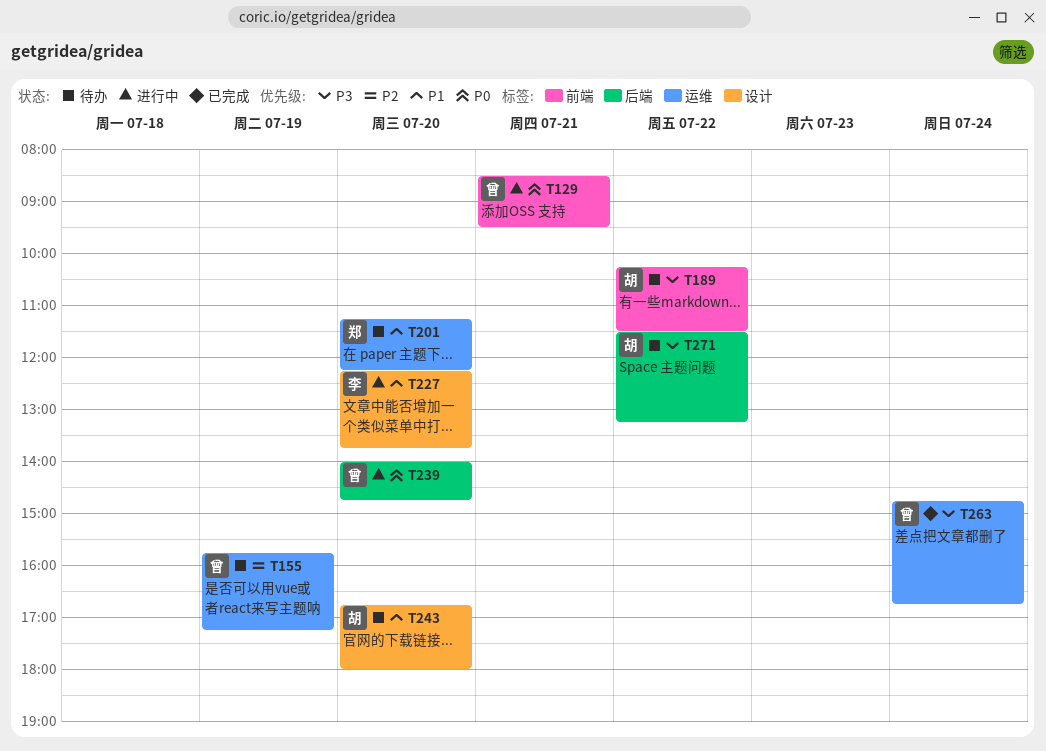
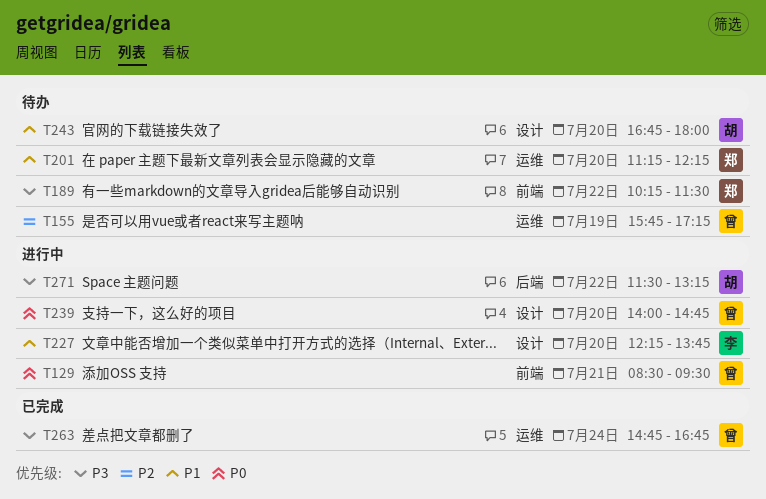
T189, owner: 胡 -> 郑
T239, label: 后端 -> 设计
T271, status: 待办 -> 进行中

